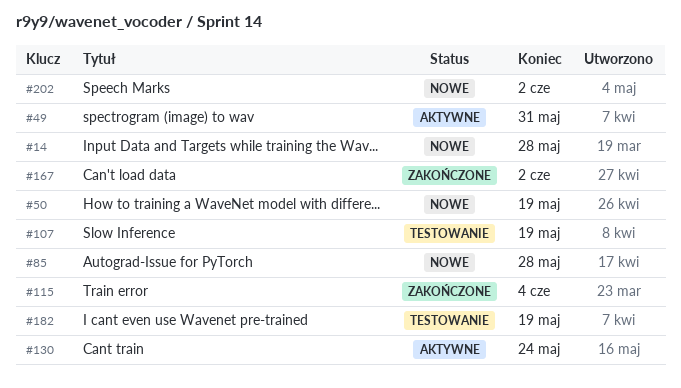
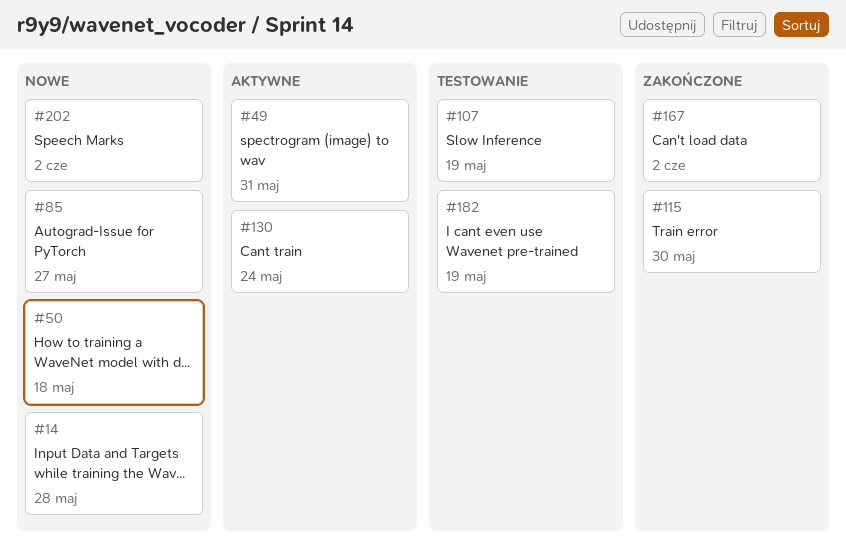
#50, due: May 19 -> May 18
#85, due: May 28 -> May 27
#115, due: Jun 4 -> May 30

